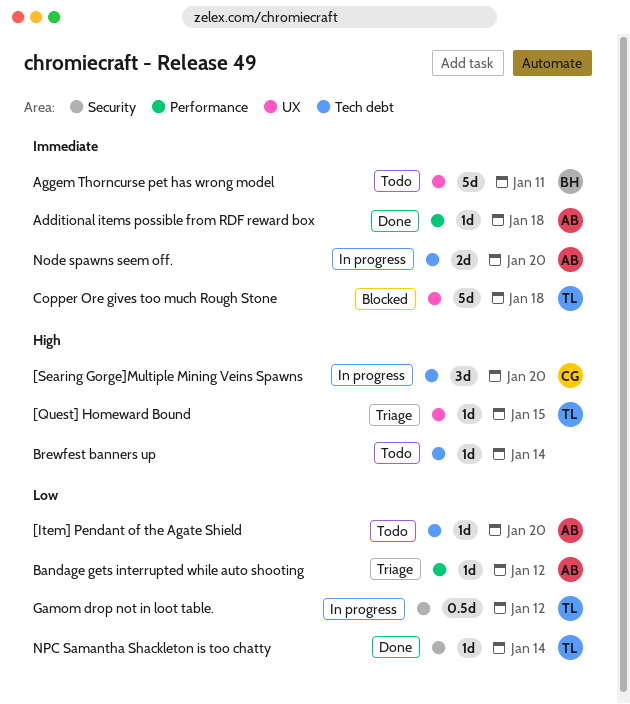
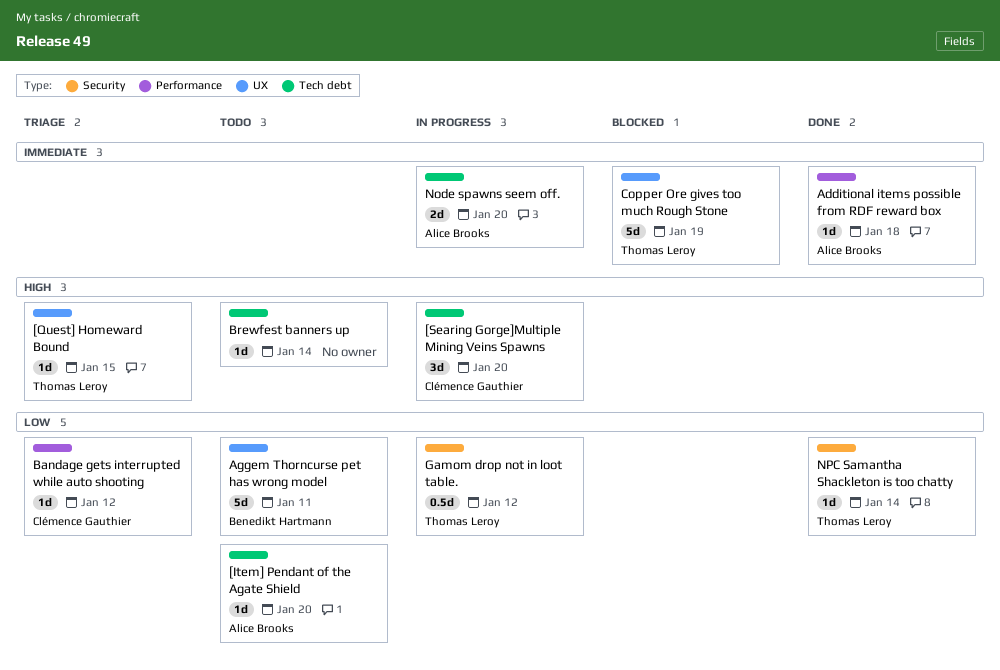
Aggem Thorncurse pet has wrong model, priority: Immediate -> Low
Bandage gets interrupted while auto shooting, owner: Alice Brooks -> Clémence Gauthier
Copper Ore gives too much Rough Stone, due: Jan 18 -> Jan 19

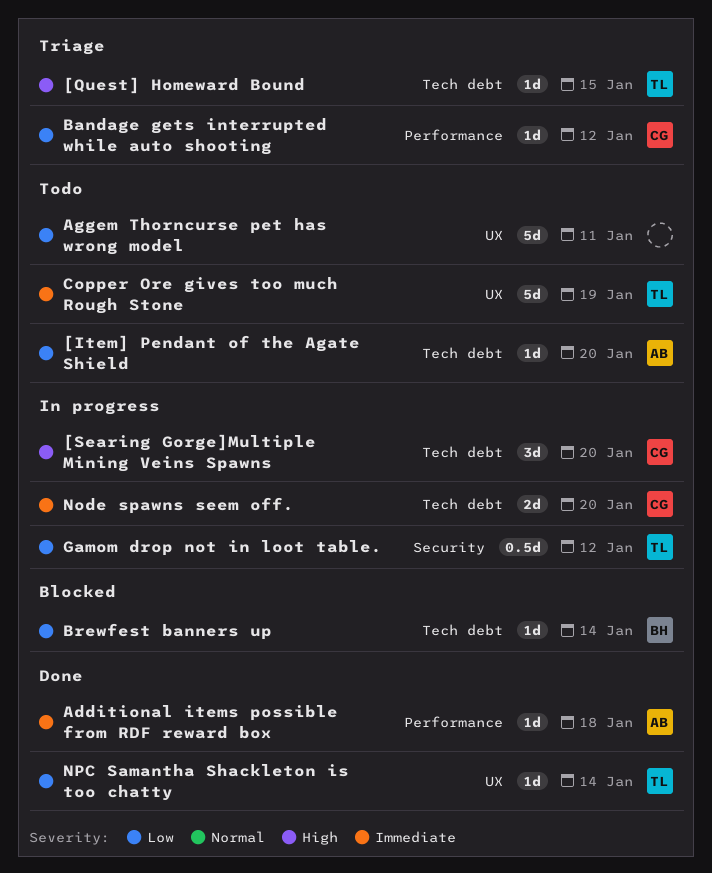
[Quest] Homeward Bound, label: UX -> Tech debt
Aggem Thorncurse pet has wrong model, owner: Benedikt Hartmann -> none
Brewfest banners up, status: Todo -> Blocked
Brewfest banners up, owner: none -> Benedikt Hartmann
Brewfest banners up, priority: High -> Low
Copper Ore gives too much Rough Stone, status: Blocked -> Todo
Node spawns seem off., owner: Alice Brooks -> Clémence Gauthier
NPC Samantha Shackleton is too chatty, label: Security -> UX

